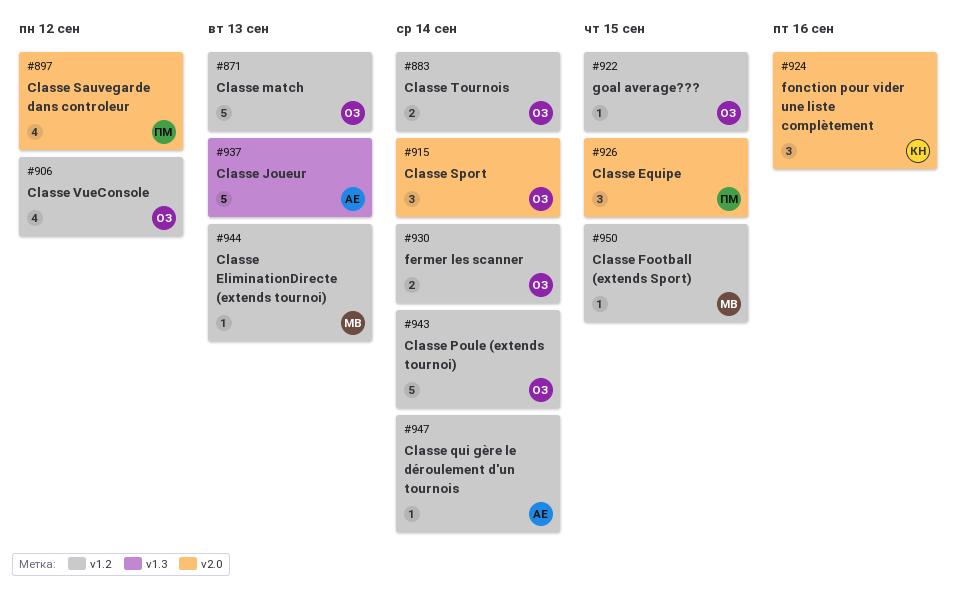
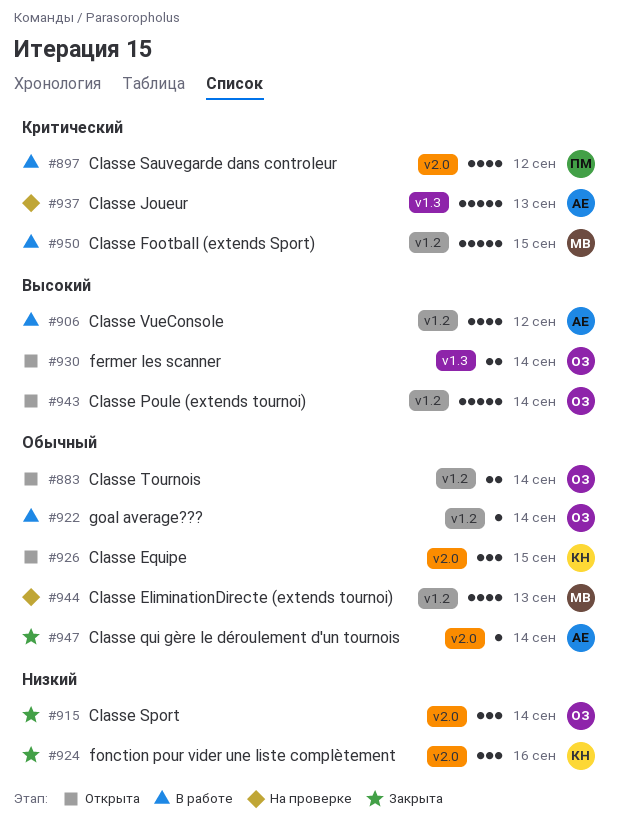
#871: present -> none
#906, owner: ОЗ -> АЕ
#922, due: Sep 15 -> Sep 14
#926, owner: ПМ -> КН
#930, label: v1.2 -> v1.3
#944, estimate: 1 -> 4
#947, label: v1.2 -> v2.0
#950, estimate: 1 -> 5

